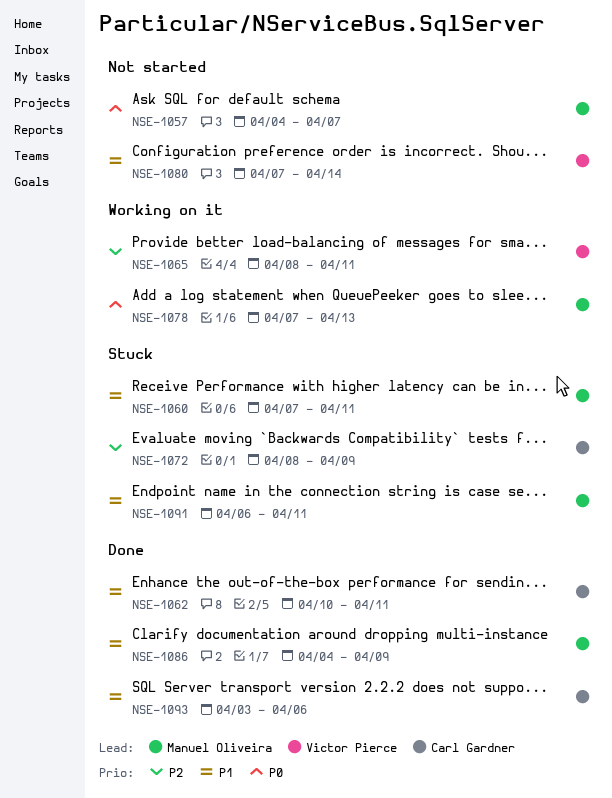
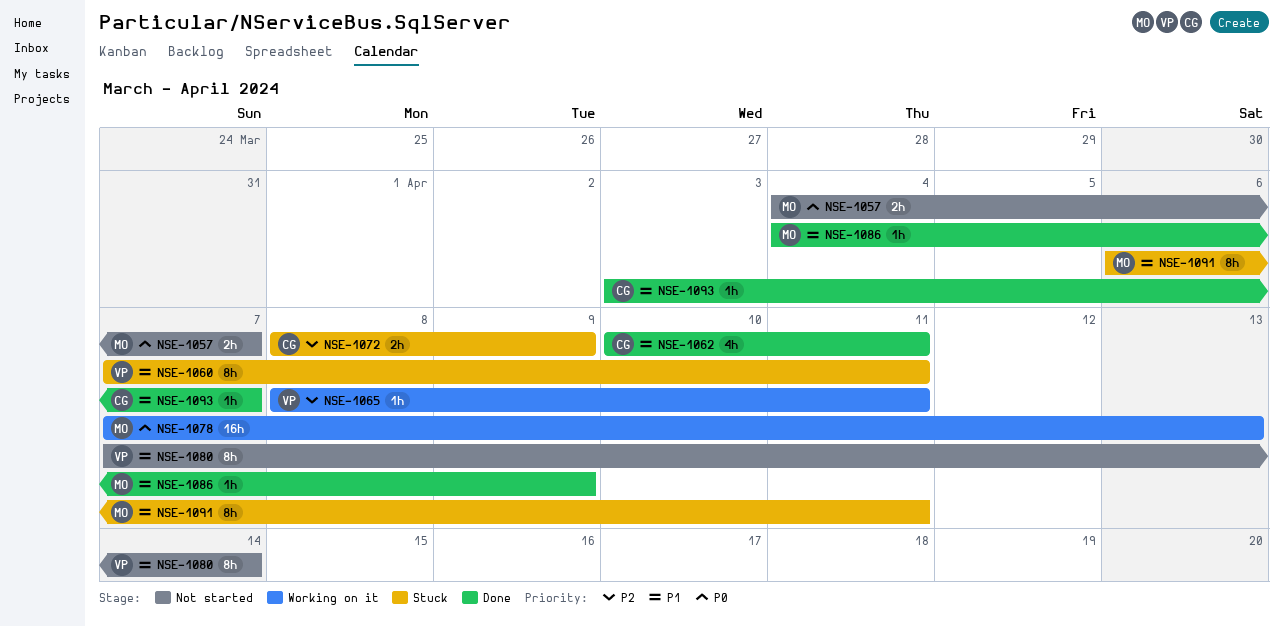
NSE-1060, owner: Manuel Oliveira -> Victor Pierce
NSE-1093, due: Apr 6 -> Apr 7

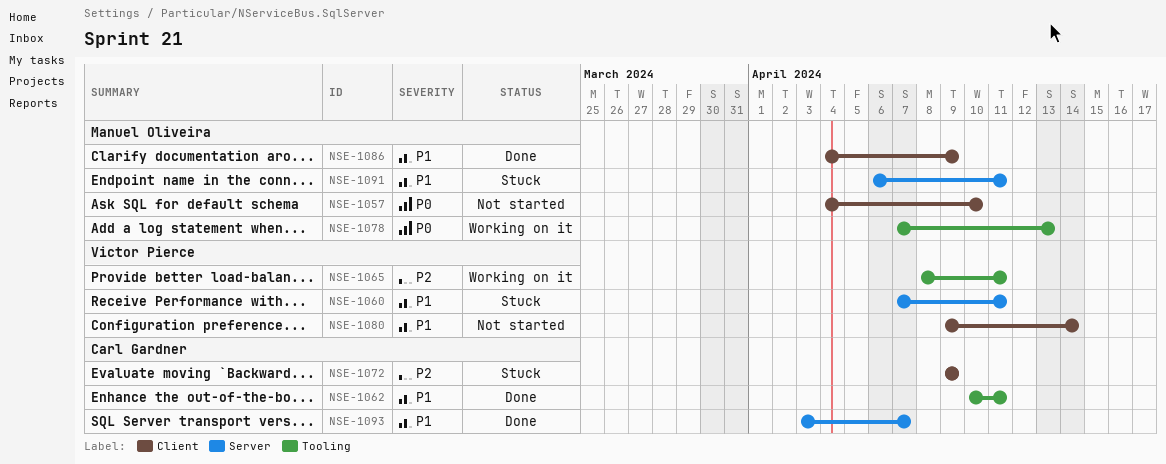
NSE-1057, due: Apr 7 -> Apr 10
NSE-1072, start: Apr 8 -> Apr 9
NSE-1080, start: Apr 7 -> Apr 9

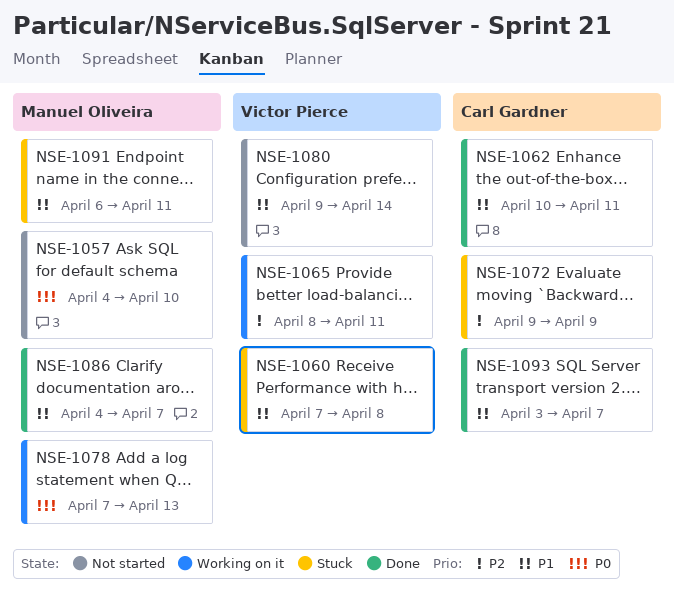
NSE-1060, due: Apr 11 -> Apr 8
NSE-1086, due: Apr 9 -> Apr 7

